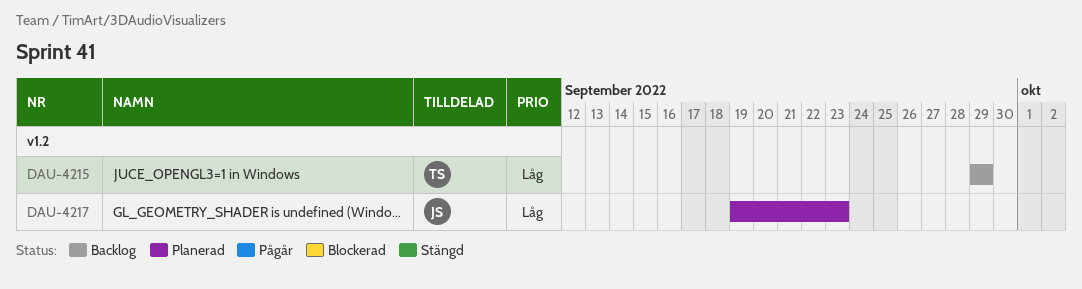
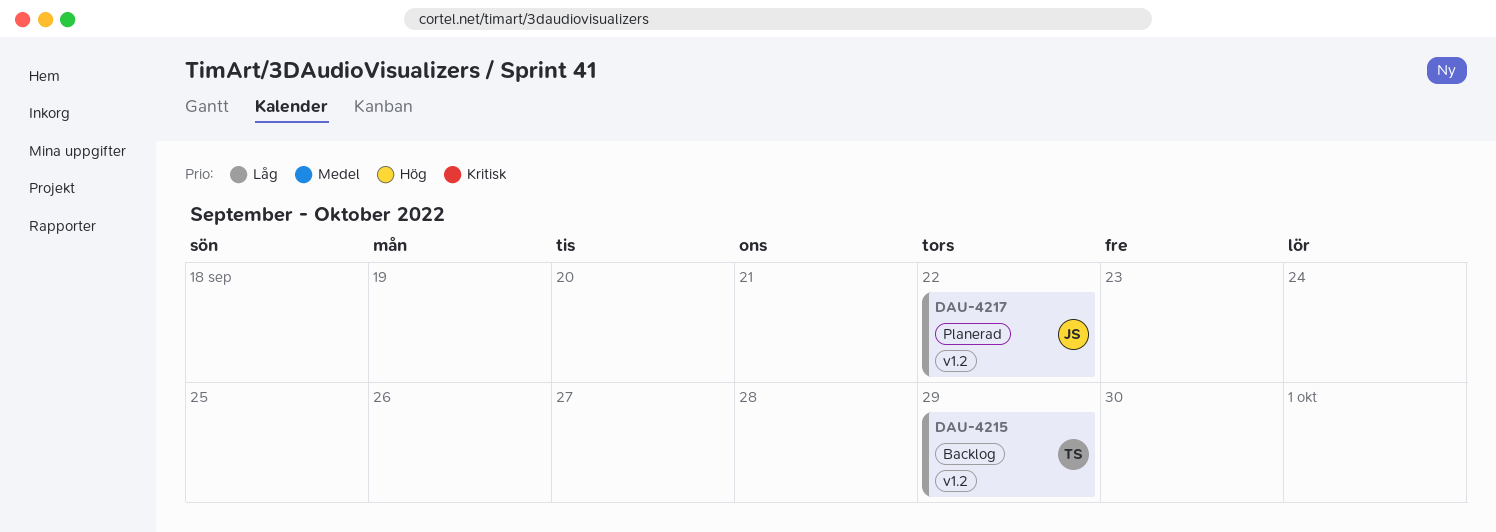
DAU-4217, due: Sep 23 -> Sep 22

